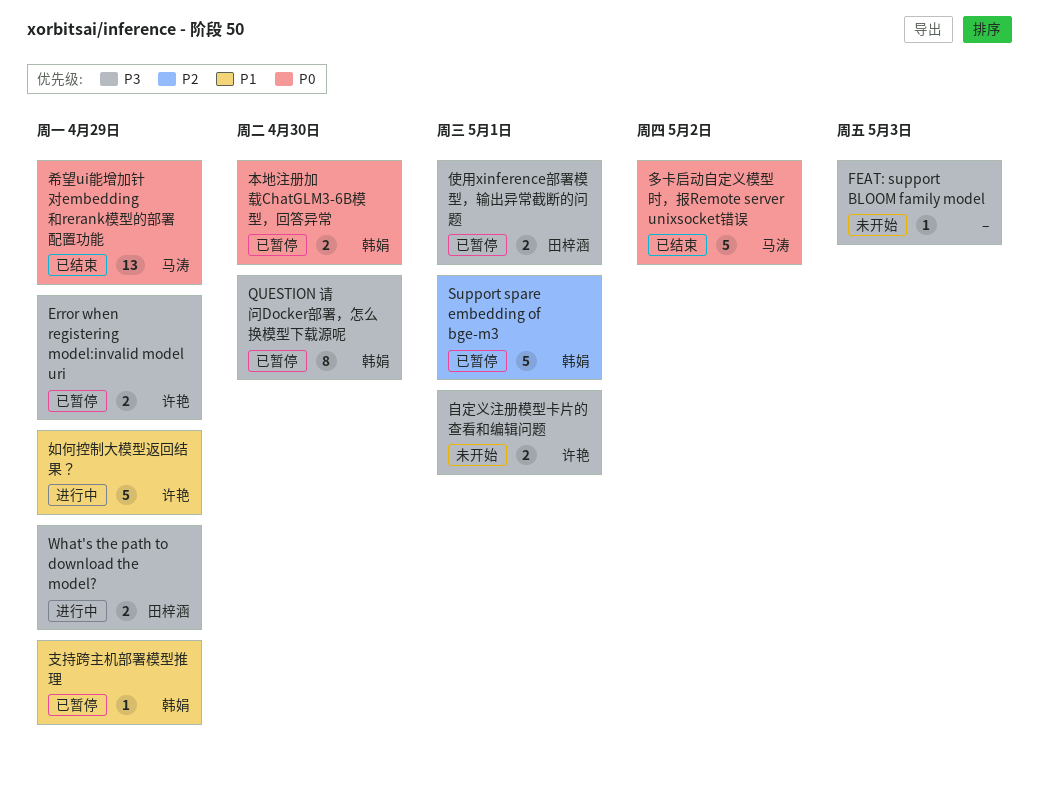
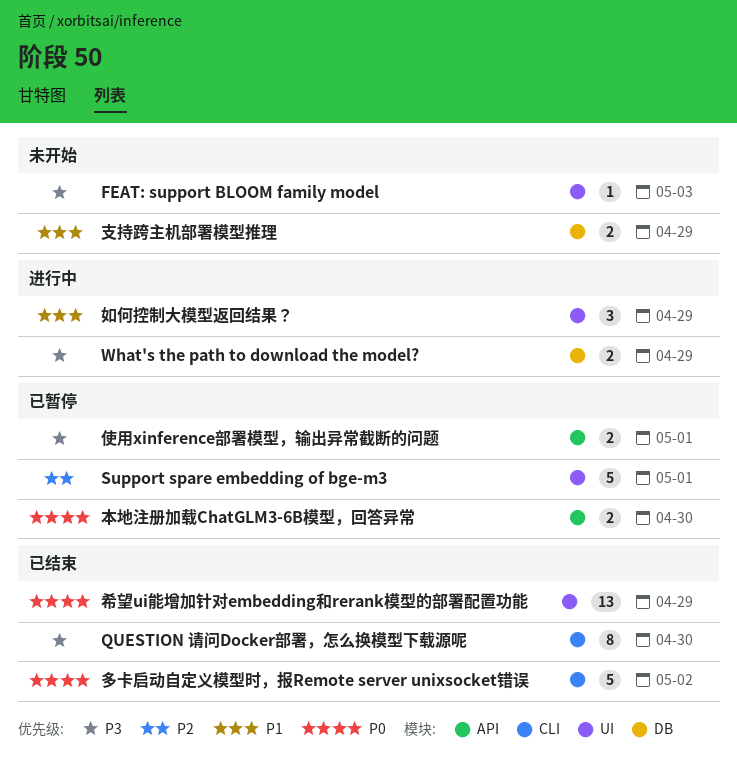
Error when registering model:invalid model uri: present -> none
QUESTION 请问Docker部署，怎么换模型下载源呢, status: 已暂停 -> 已结束
如何控制大模型返回结果？, estimate: 5 -> 3
支持跨主机部署模型推理, status: 已暂停 -> 未开始
支持跨主机部署模型推理, estimate: 1 -> 2
自定义注册模型卡片的查看和编辑问题: present -> none

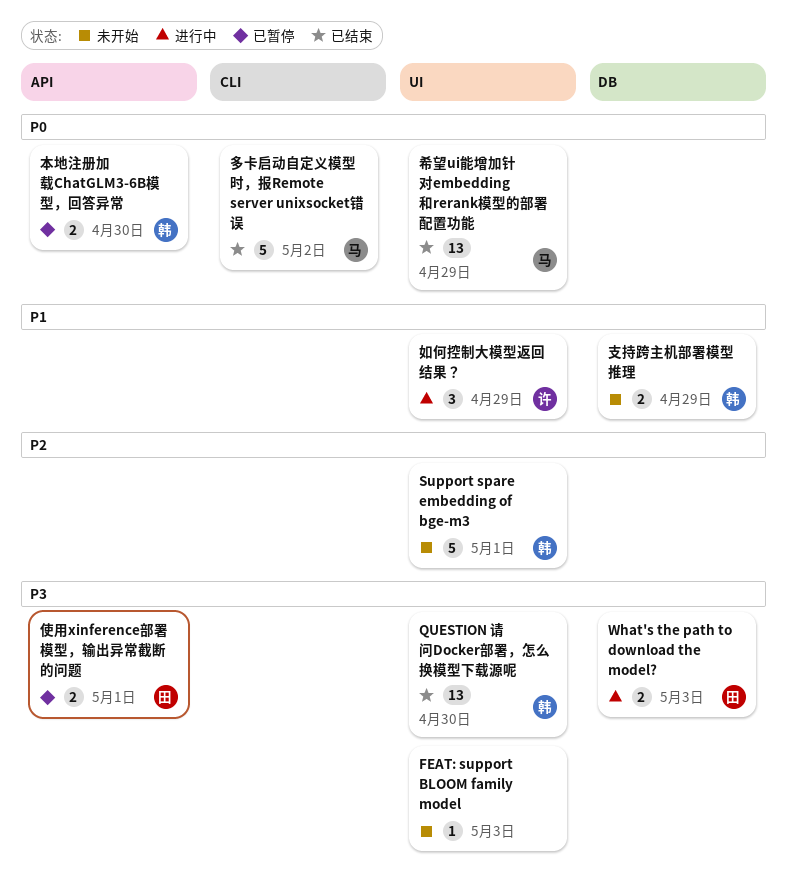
QUESTION 请问Docker部署，怎么换模型下载源呢, label: CLI -> UI
QUESTION 请问Docker部署，怎么换模型下载源呢, estimate: 8 -> 13
Support spare embedding of bge-m3, status: 已暂停 -> 未开始
What's the path to download the model?, due: Apr 29 -> May 3

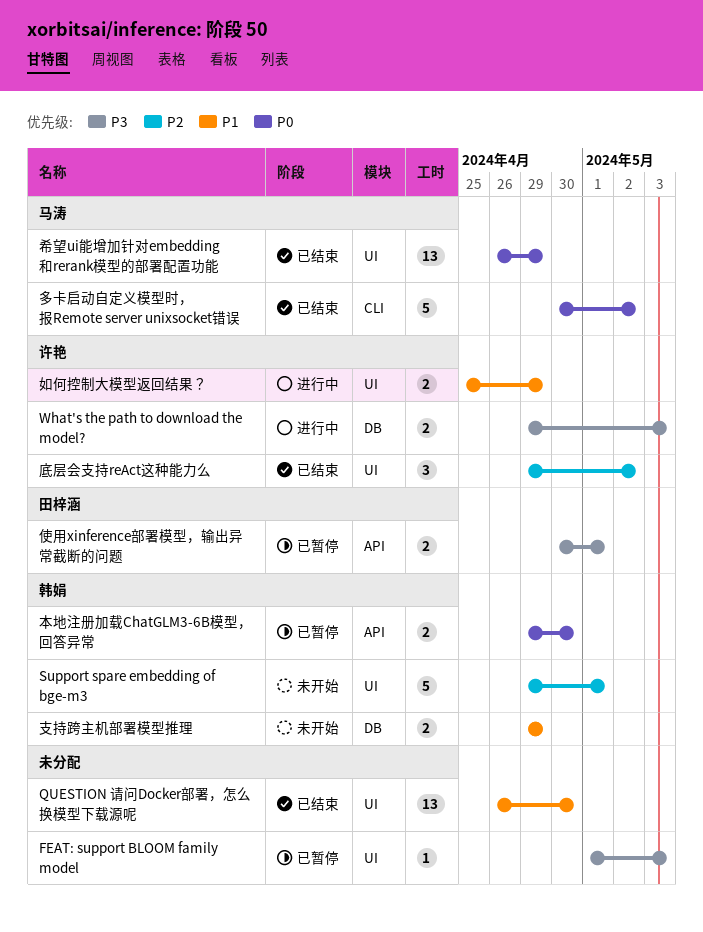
FEAT: support BLOOM family model, status: 未开始 -> 已暂停
QUESTION 请问Docker部署，怎么换模型下载源呢, owner: 韩娟 -> none
QUESTION 请问Docker部署，怎么换模型下载源呢, priority: P3 -> P1
What's the path to download the model?, owner: 田梓涵 -> 许艳
如何控制大模型返回结果？, estimate: 3 -> 2
底层会支持reAct这种能力么: none -> present

